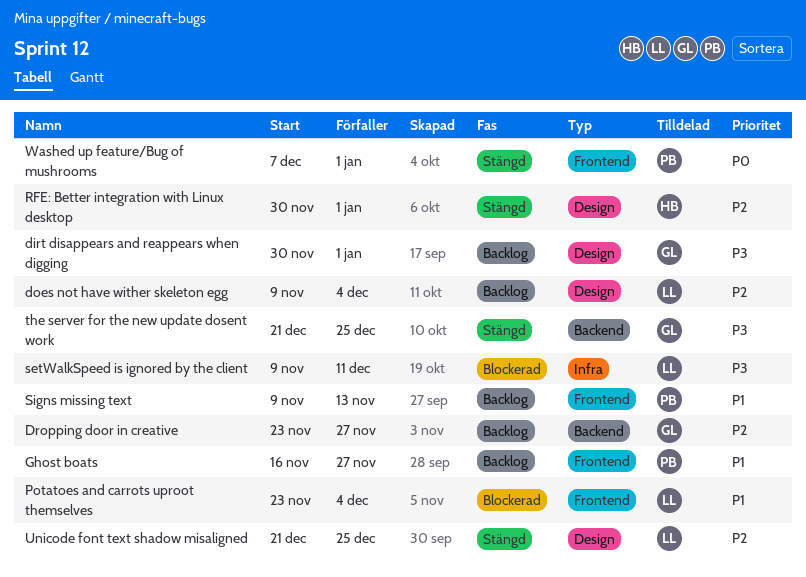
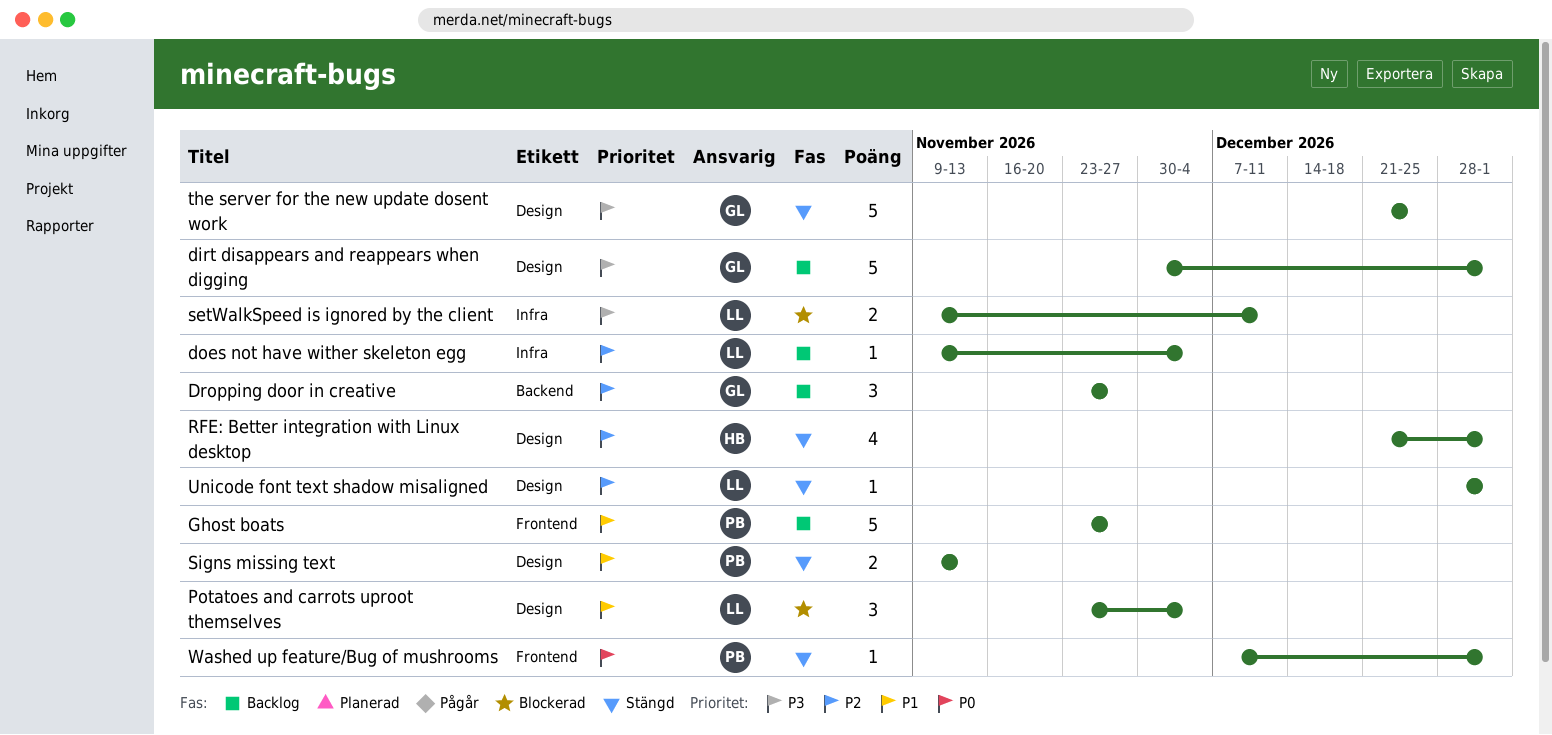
does not have wither skeleton egg, label: Design -> Infra
Ghost boats, start: Nov 16 -> Nov 23
Potatoes and carrots uproot themselves, label: Frontend -> Design
RFE: Better integration with Linux desktop, start: Nov 30 -> Dec 21
Signs missing text, status: Backlog -> Stängd
Signs missing text, label: Frontend -> Design
the server for the new update dosent work, label: Backend -> Design
Unicode font text shadow misaligned, start: Dec 21 -> Dec 28
Unicode font text shadow misaligned, due: Dec 25 -> Jan 1

